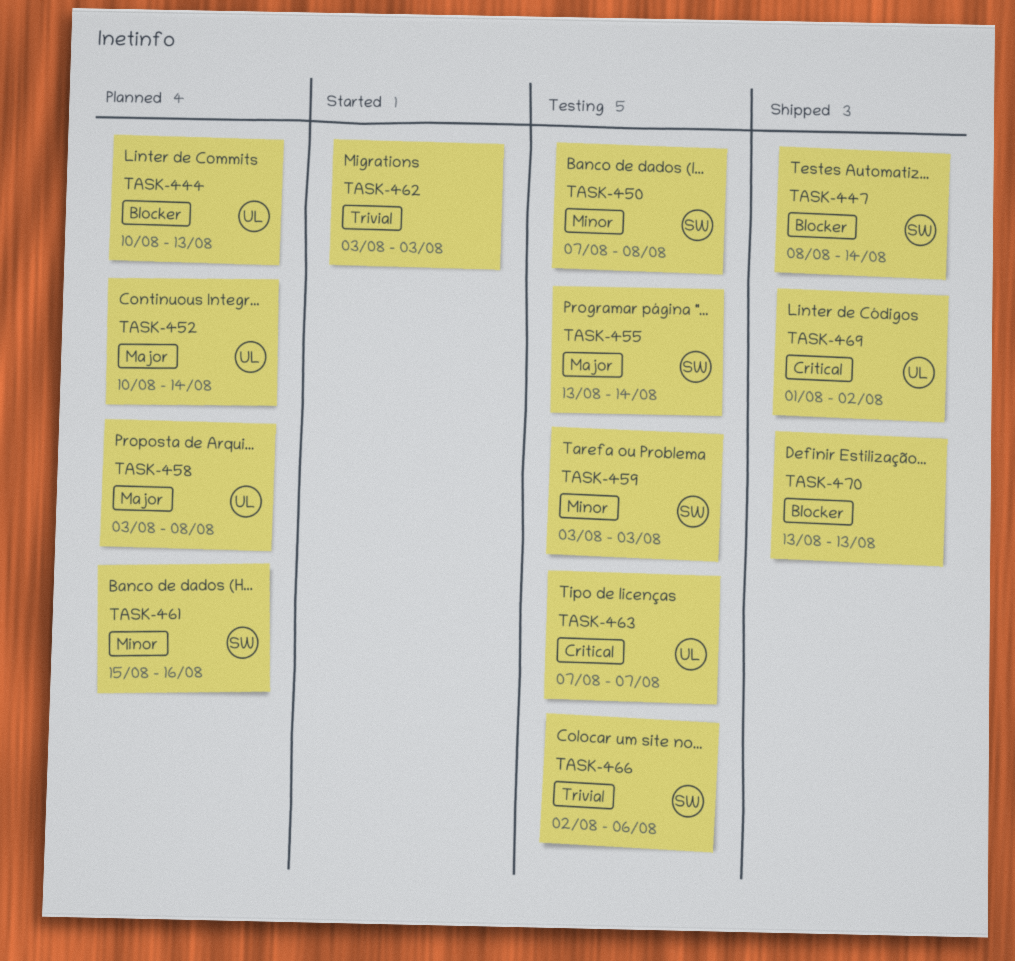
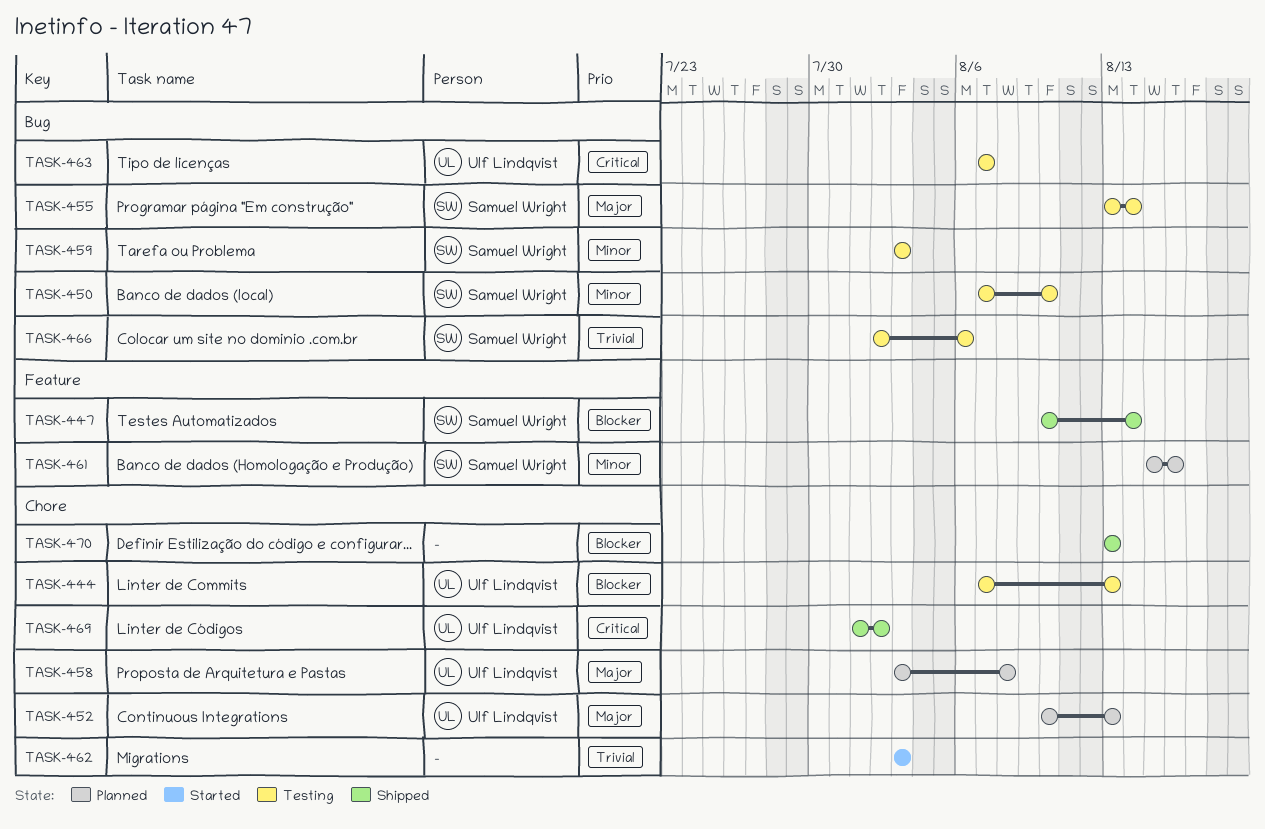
TASK-444, status: Planned -> Testing
TASK-444, start: Aug 10 -> Aug 7
TASK-447, start: Aug 8 -> Aug 10
TASK-450, due: Aug 8 -> Aug 10
TASK-452, due: Aug 14 -> Aug 13

